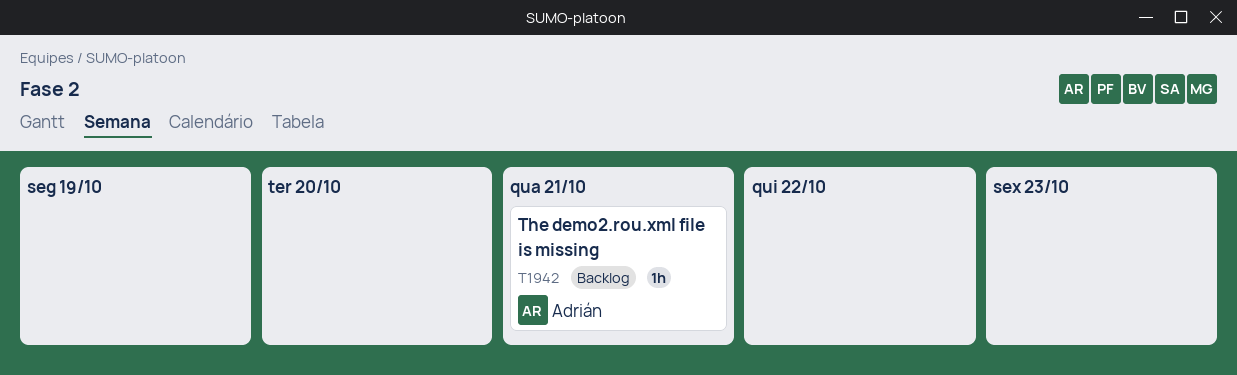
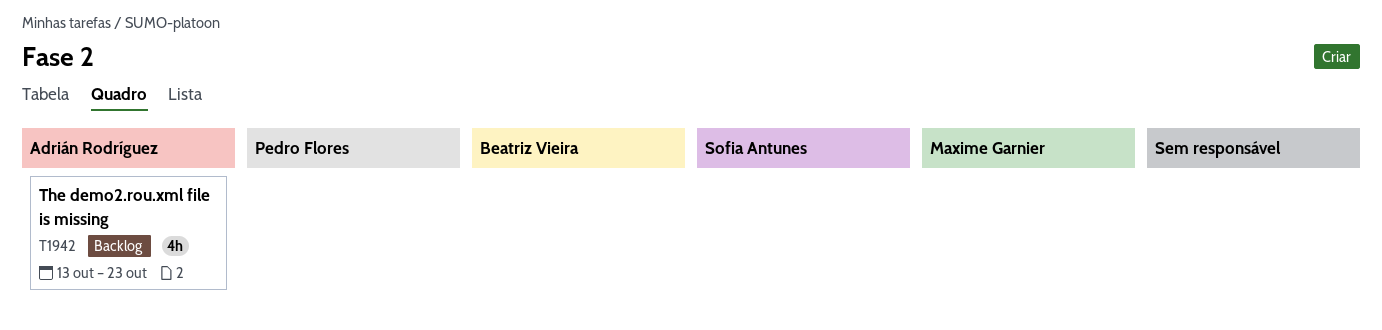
T1942, estimate: 1h -> 4h
T1942, due: Oct 21 -> Oct 23

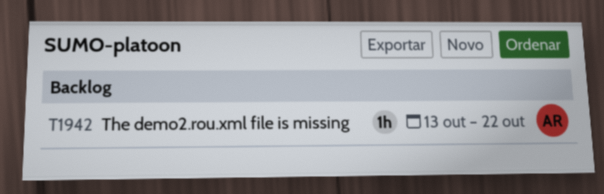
T1942, estimate: 4h -> 1h
T1942, due: Oct 23 -> Oct 22

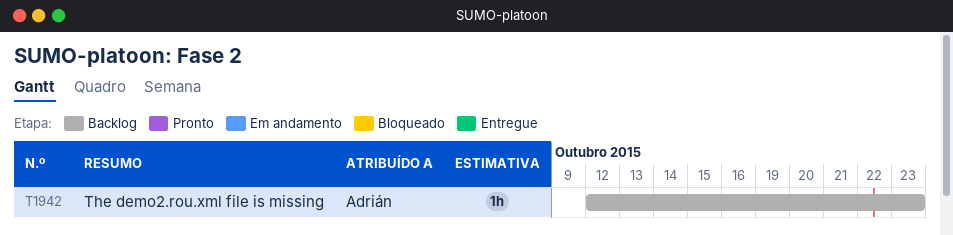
T1942, start: Oct 13 -> Oct 12
T1942, due: Oct 22 -> Oct 23

